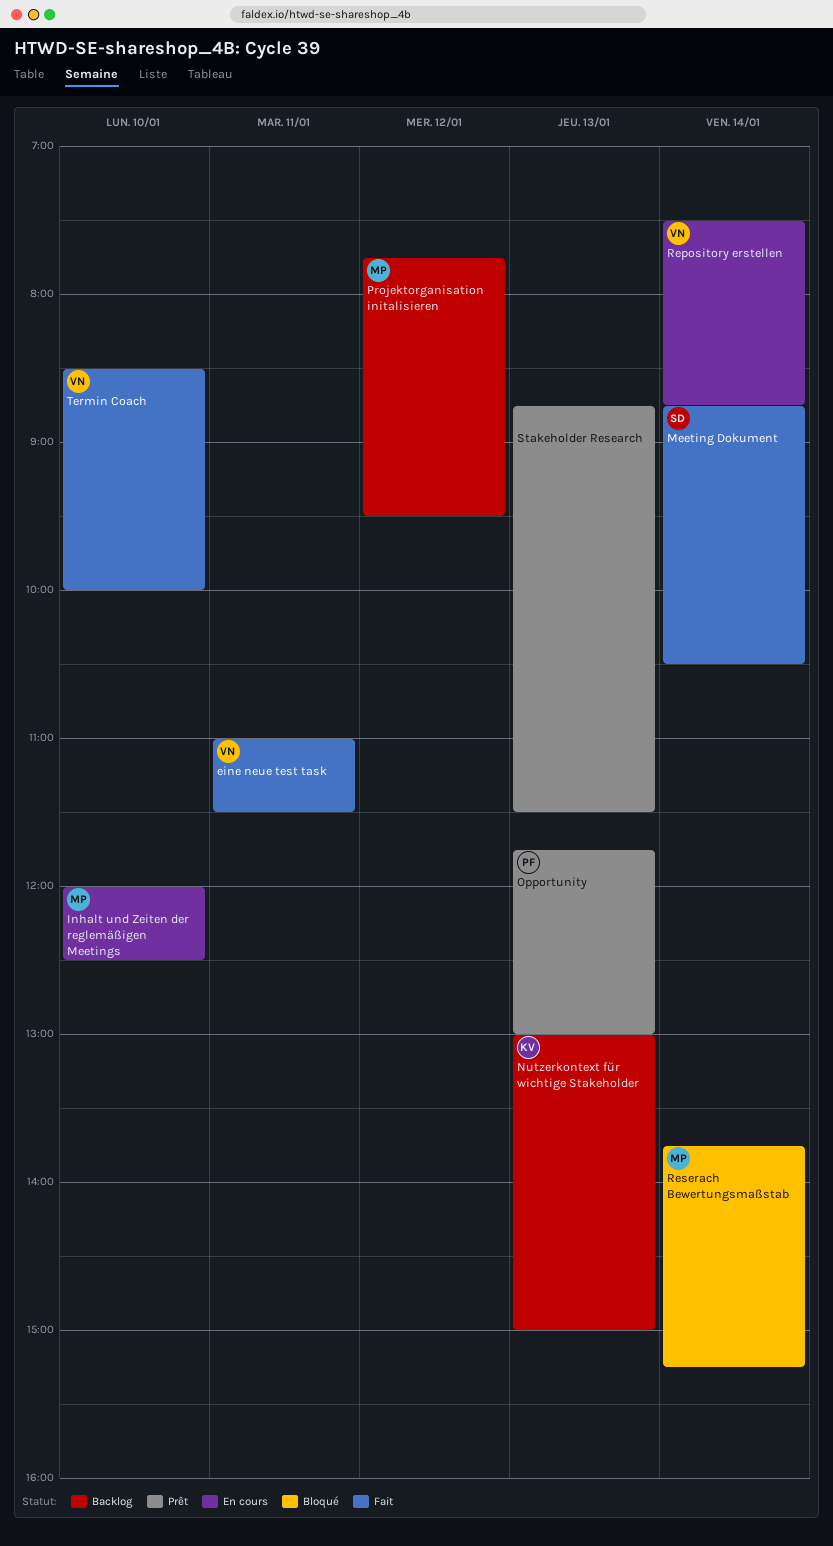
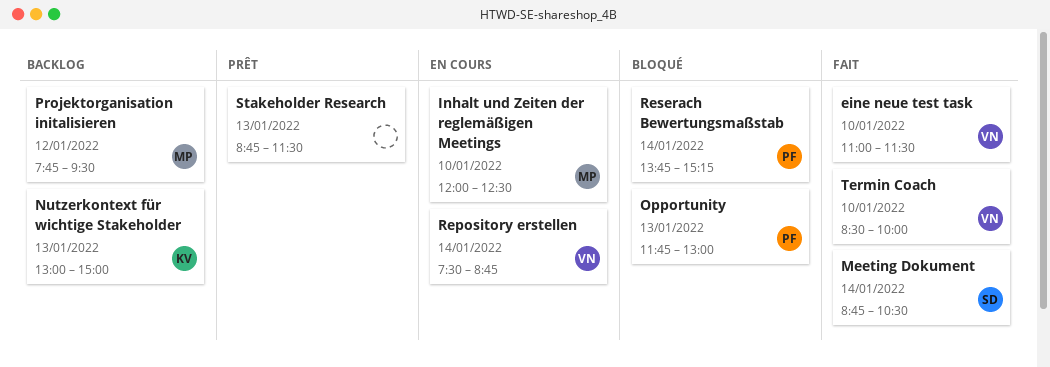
eine neue test task, day: Jan 11 -> Jan 10
Opportunity, status: Prêt -> Bloqué
Reserach Bewertungsmaßstab, owner: MP -> PF

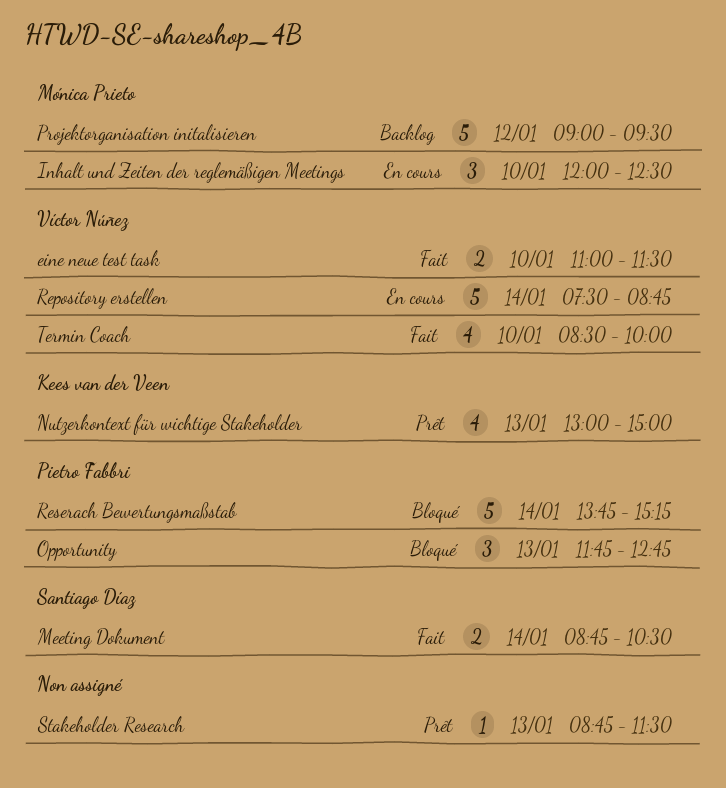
Nutzerkontext für wichtige Stakeholder, status: Backlog -> Prêt
Opportunity, ends: 13:00 -> 12:45
Projektorganisation initalisieren, begins: 07:45 -> 09:00

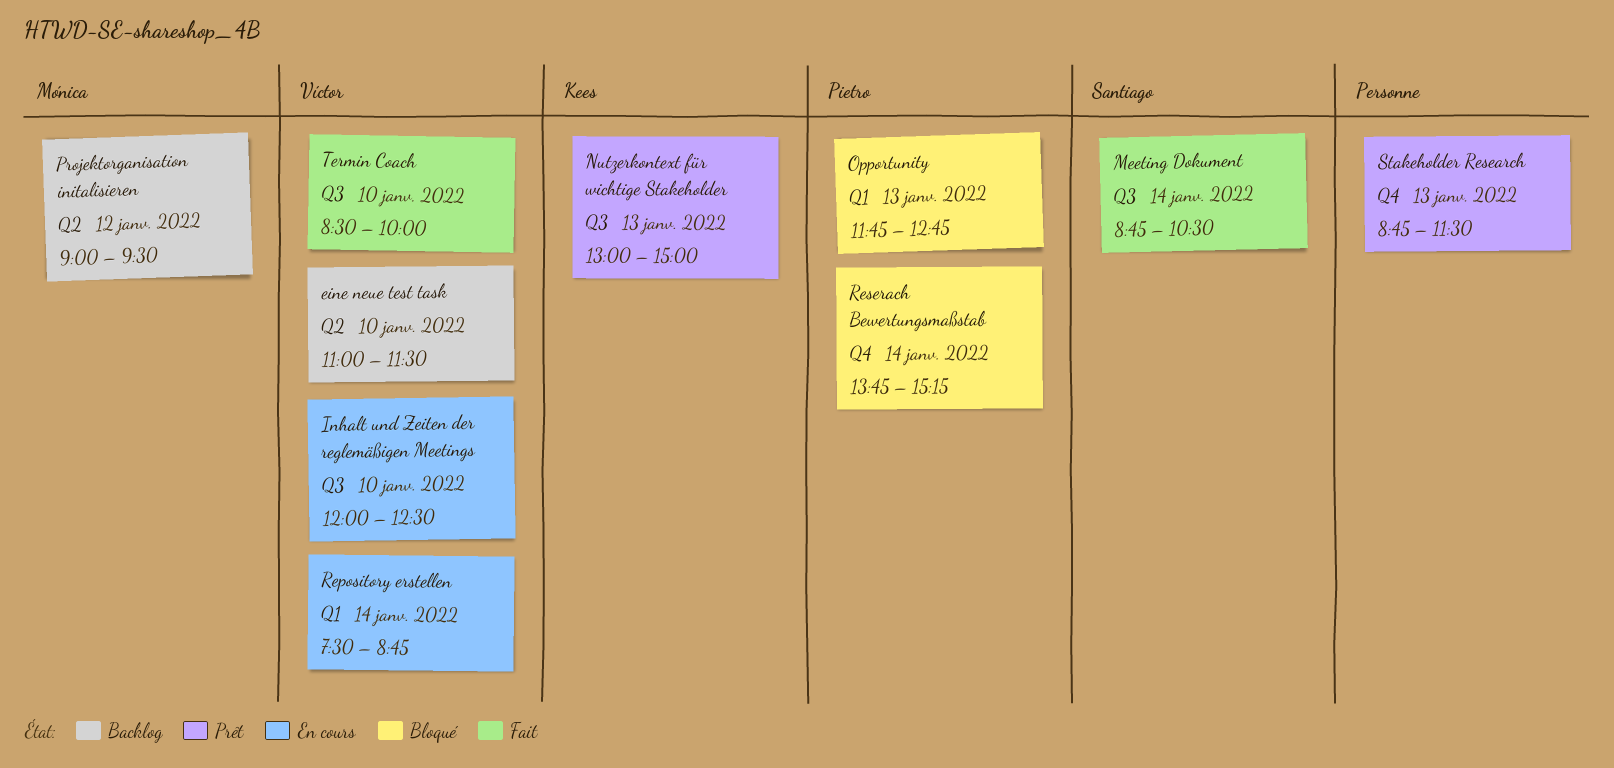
eine neue test task, status: Fait -> Backlog
Inhalt und Zeiten der reglemäßigen Meetings, owner: Mónica Prieto -> Víctor Núñez

